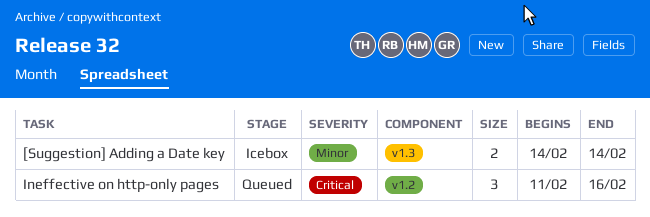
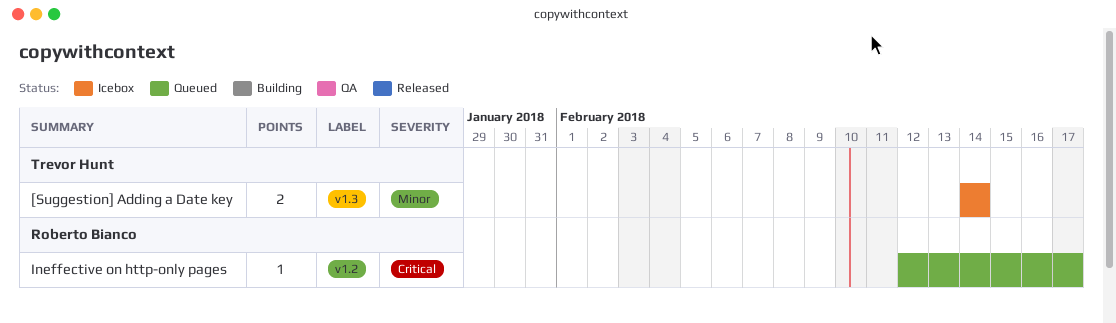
Ineffective on http-only pages, estimate: 3 -> 1
Ineffective on http-only pages, start: Feb 11 -> Feb 12
Ineffective on http-only pages, due: Feb 16 -> Feb 17

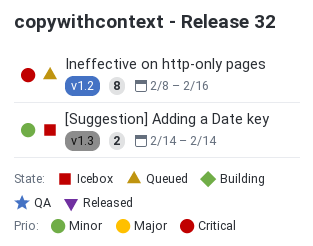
Ineffective on http-only pages, estimate: 1 -> 8
Ineffective on http-only pages, start: Feb 12 -> Feb 8
Ineffective on http-only pages, due: Feb 17 -> Feb 16

